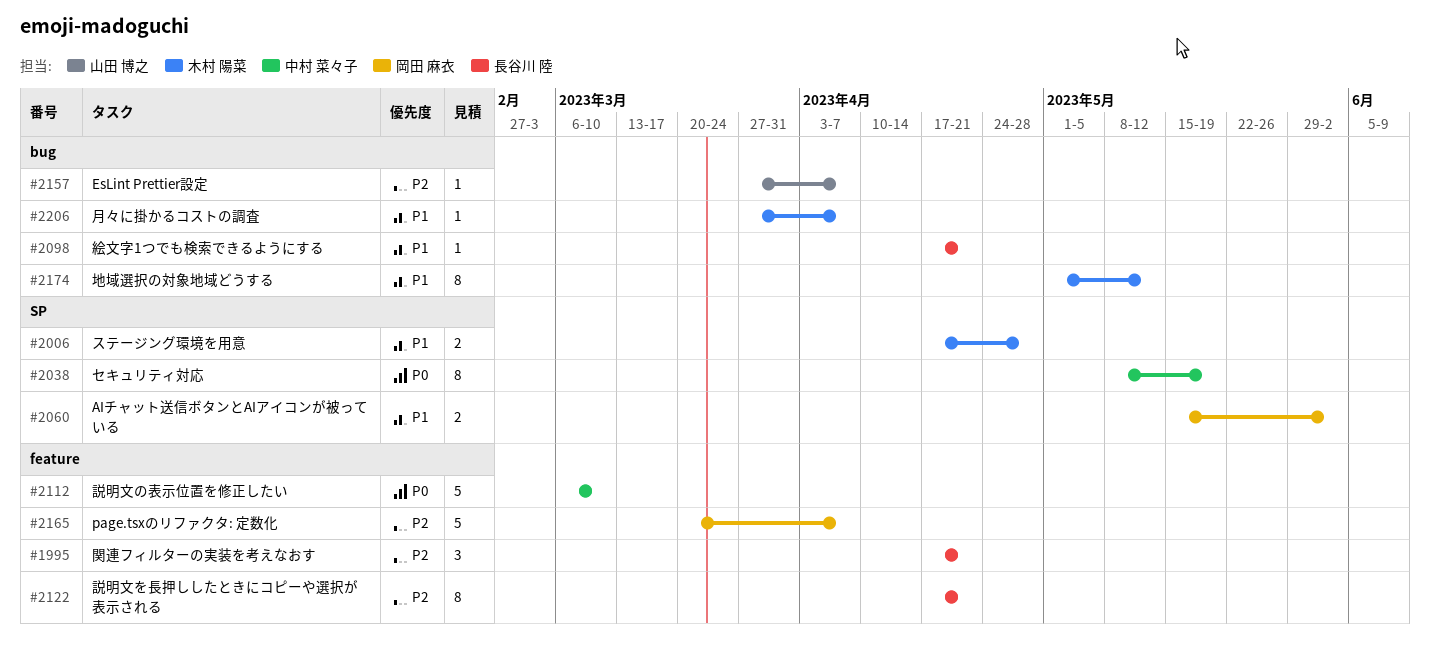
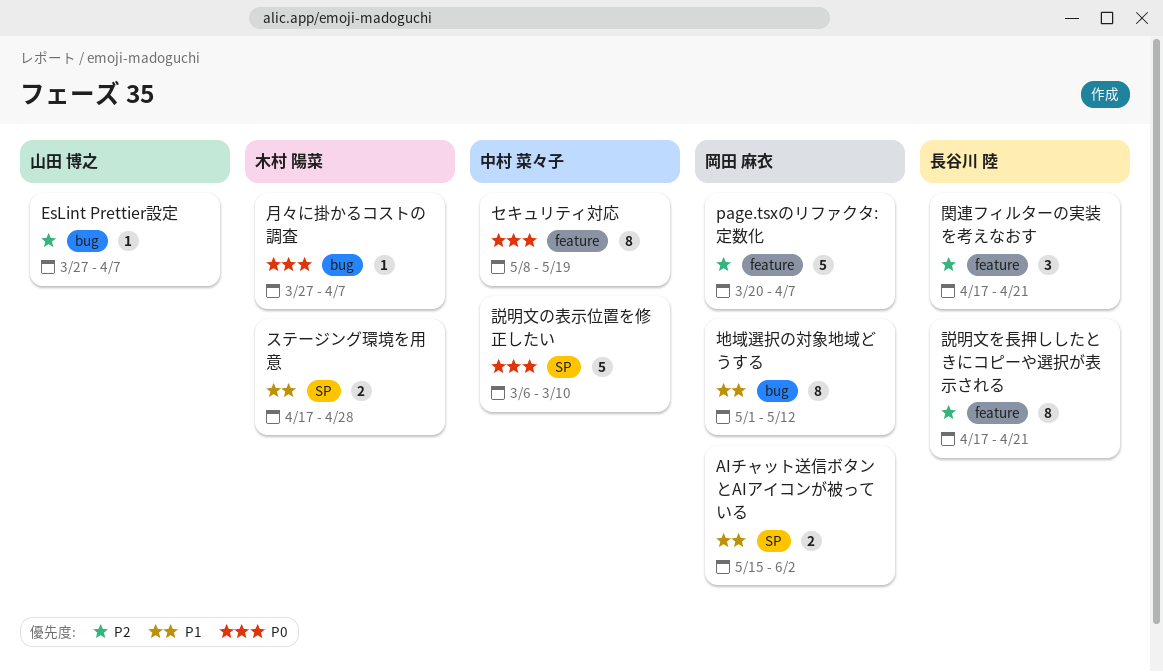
セキュリティ対応, label: SP -> feature
地域選択の対象地域どうする, owner: 木村 陽菜 -> 岡田 麻衣
月々に掛かるコストの調査, priority: P1 -> P0
絵文字1つでも検索できるようにする: present -> none
説明文の表示位置を修正したい, label: feature -> SP

